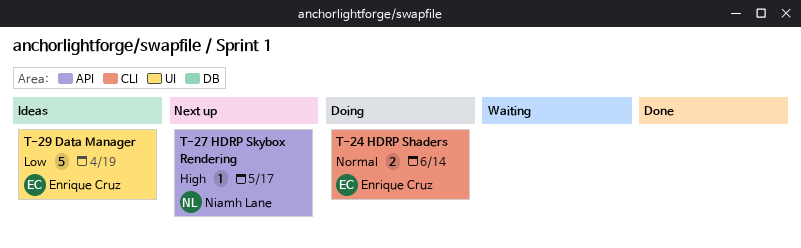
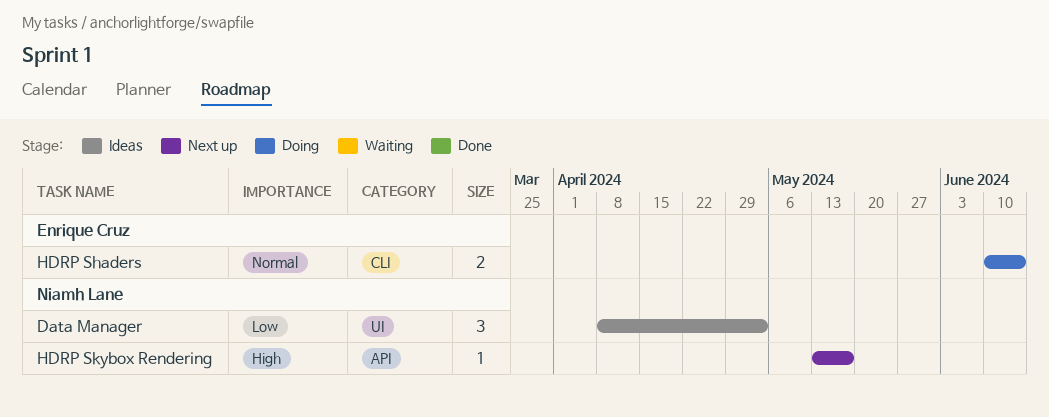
Data Manager, owner: Enrique Cruz -> Niamh Lane
Data Manager, estimate: 5 -> 3
Data Manager, due: Apr 19 -> May 3

